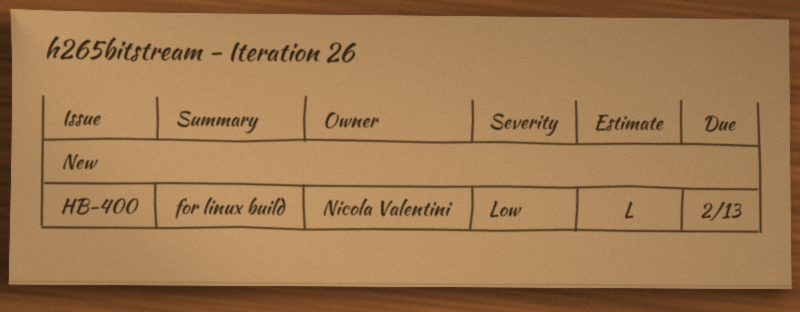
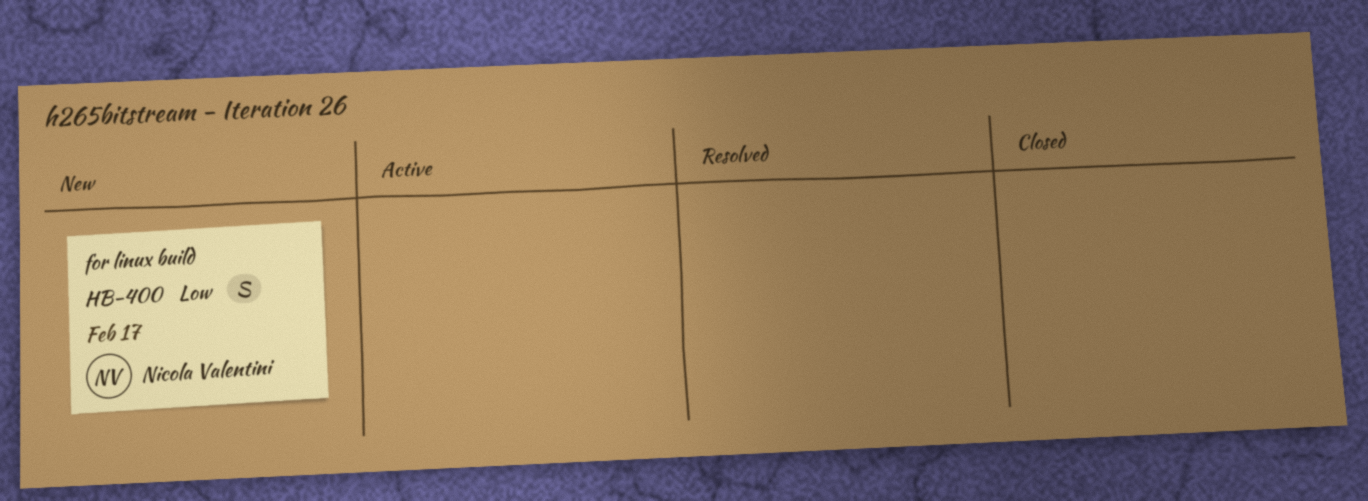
HB-400, estimate: L -> S
HB-400, due: Feb 13 -> Feb 17

